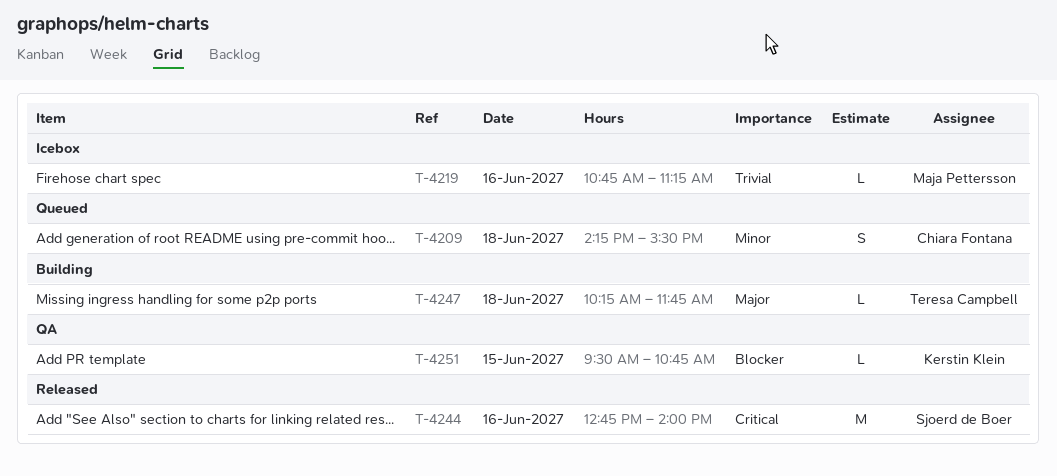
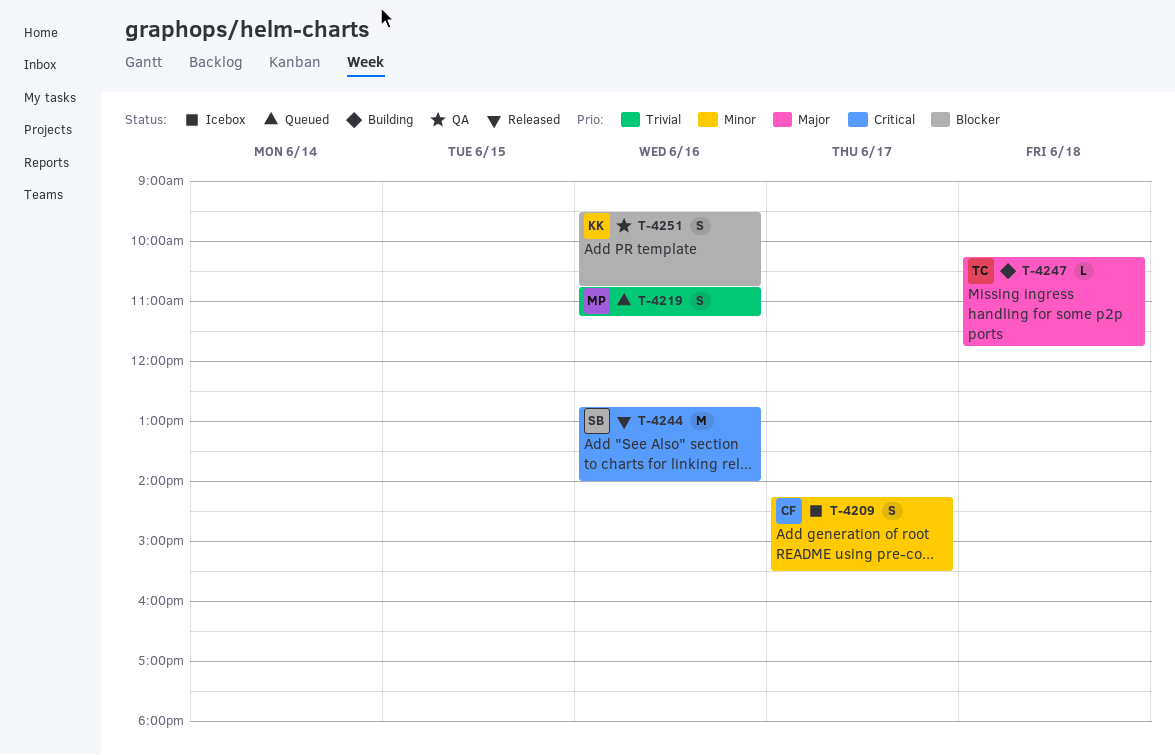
T-4209, status: Queued -> Icebox
T-4209, day: Jun 18 -> Jun 17
T-4219, status: Icebox -> Queued
T-4219, estimate: L -> S
T-4251, estimate: L -> S
T-4251, day: Jun 15 -> Jun 16

